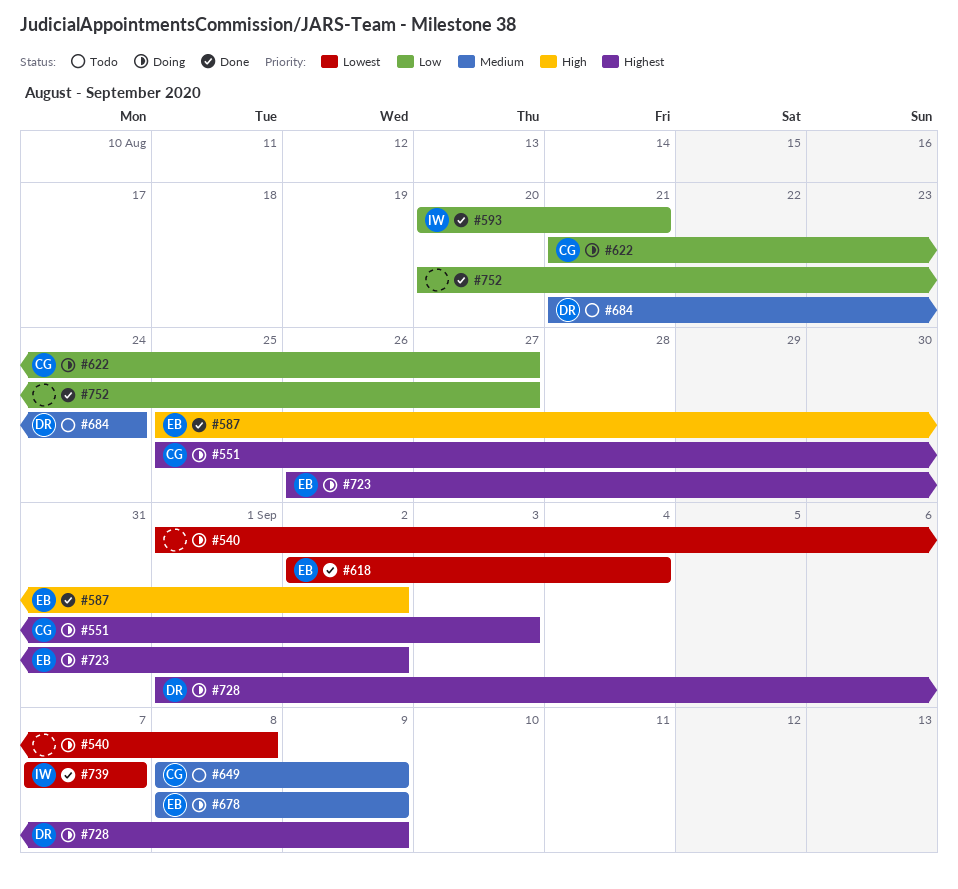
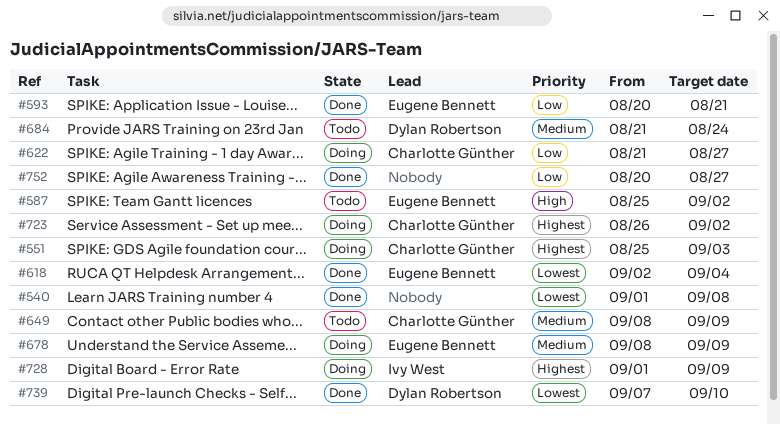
#540, status: Doing -> Done
#587, status: Done -> Todo
#593, owner: Ivy West -> Eugene Bennett
#723, owner: Eugene Bennett -> Charlotte Günther
#728, owner: Dylan Robertson -> Ivy West
#739, owner: Ivy West -> Dylan Robertson
#739, due: Sep 7 -> Sep 10

